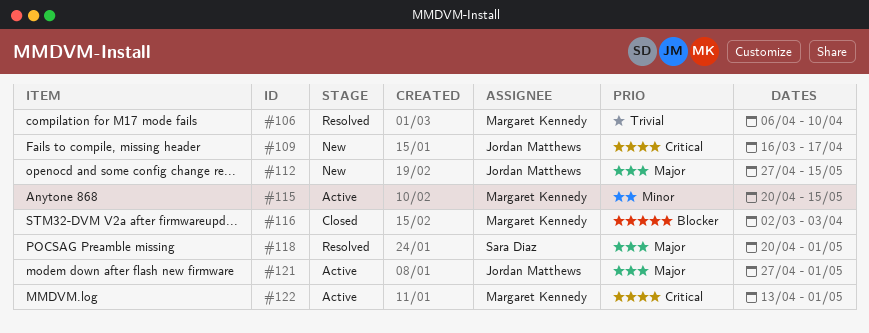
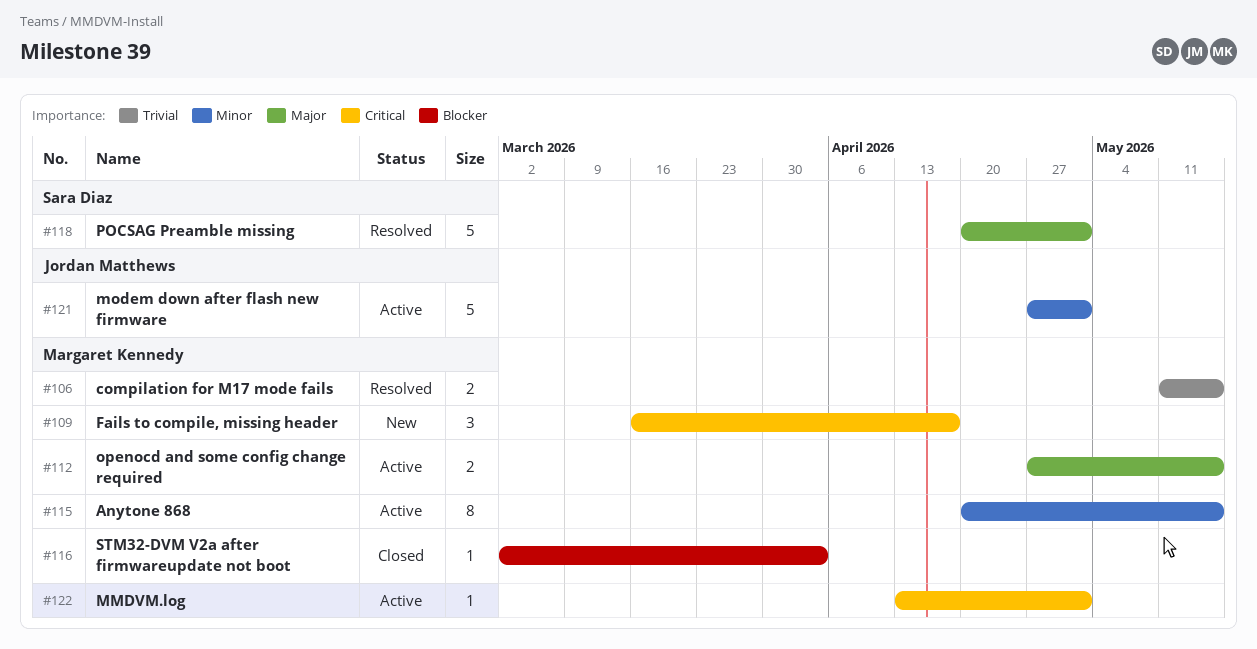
#106, start: Apr 6 -> May 11
#106, due: Apr 10 -> May 15
#109, owner: Jordan Matthews -> Margaret Kennedy
#112, status: New -> Active
#112, owner: Jordan Matthews -> Margaret Kennedy
#121, priority: Major -> Minor

